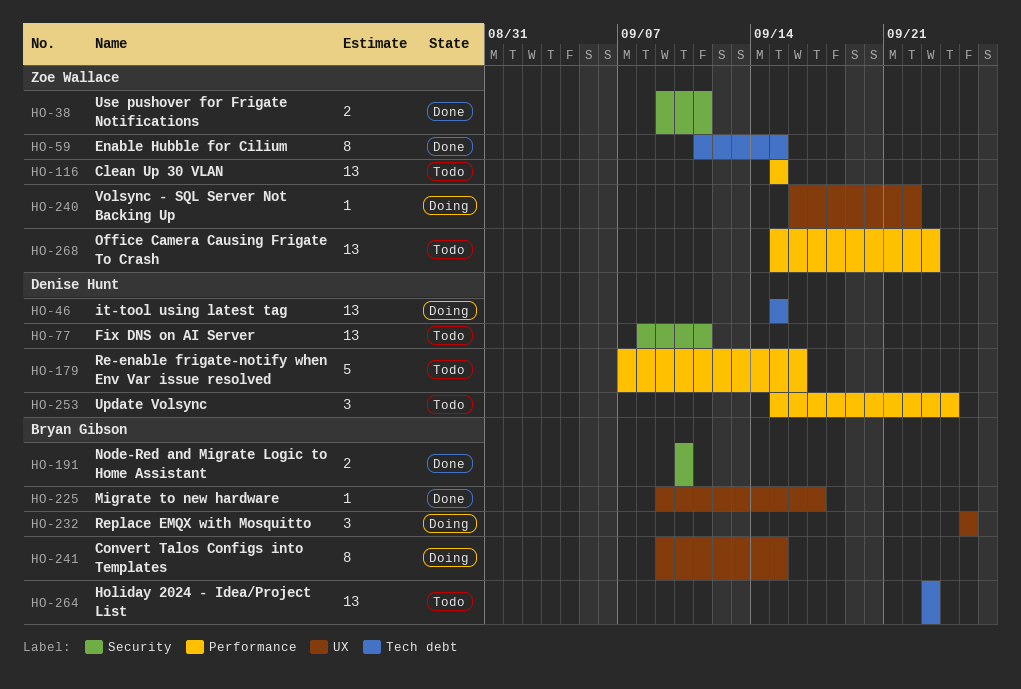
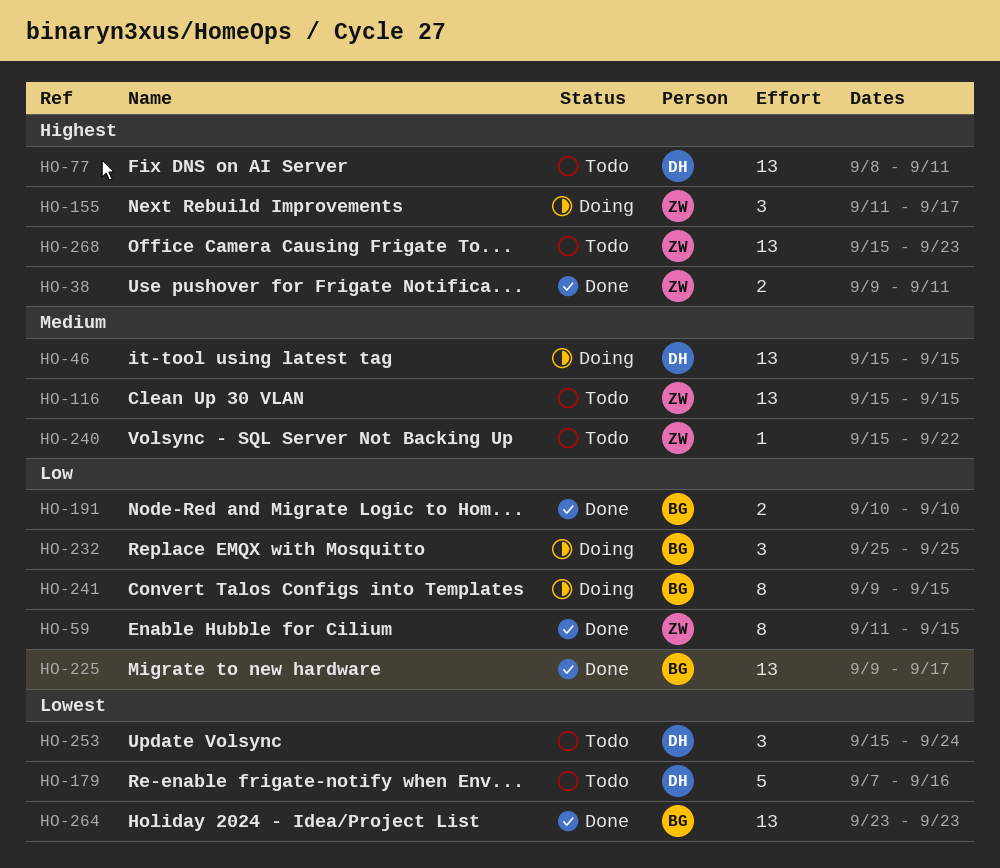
HO-155: none -> present
HO-225, estimate: 1 -> 13
HO-240, status: Doing -> Todo
HO-240, start: Sep 16 -> Sep 15
HO-264, status: Todo -> Done

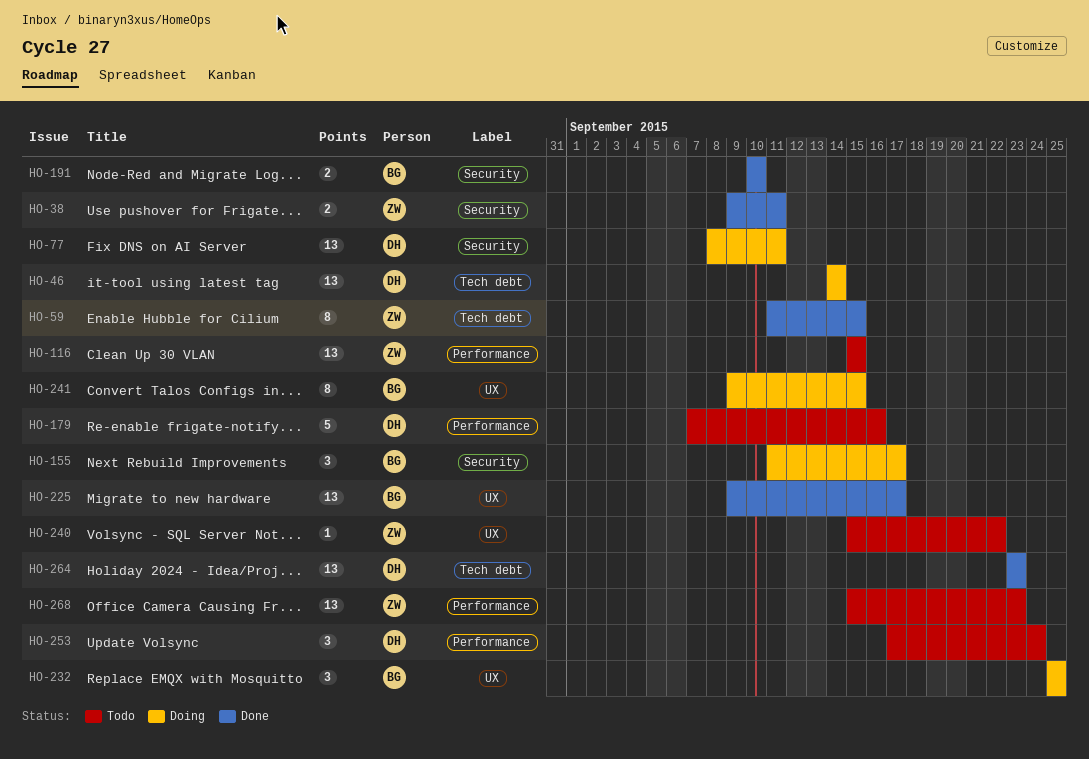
HO-46, start: Sep 15 -> Sep 14
HO-46, due: Sep 15 -> Sep 14
HO-77, status: Todo -> Doing
HO-155, owner: ZW -> BG
HO-253, start: Sep 15 -> Sep 17
HO-264, owner: BG -> DH

